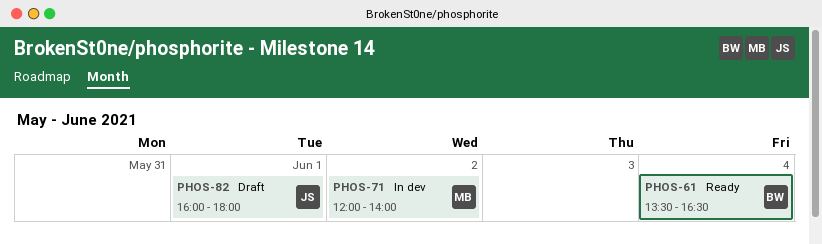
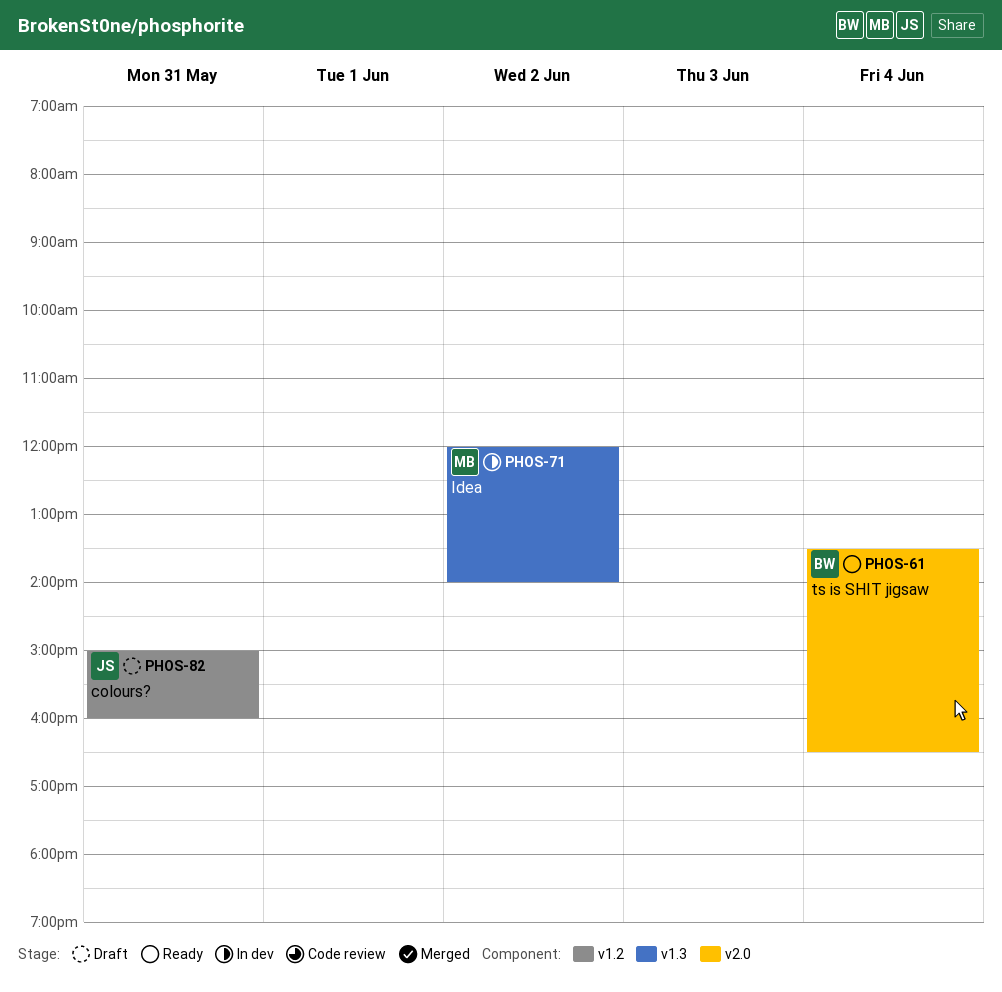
PHOS-82, day: Jun 1 -> May 31
PHOS-82, begins: 16:00 -> 15:00
PHOS-82, ends: 18:00 -> 16:00

